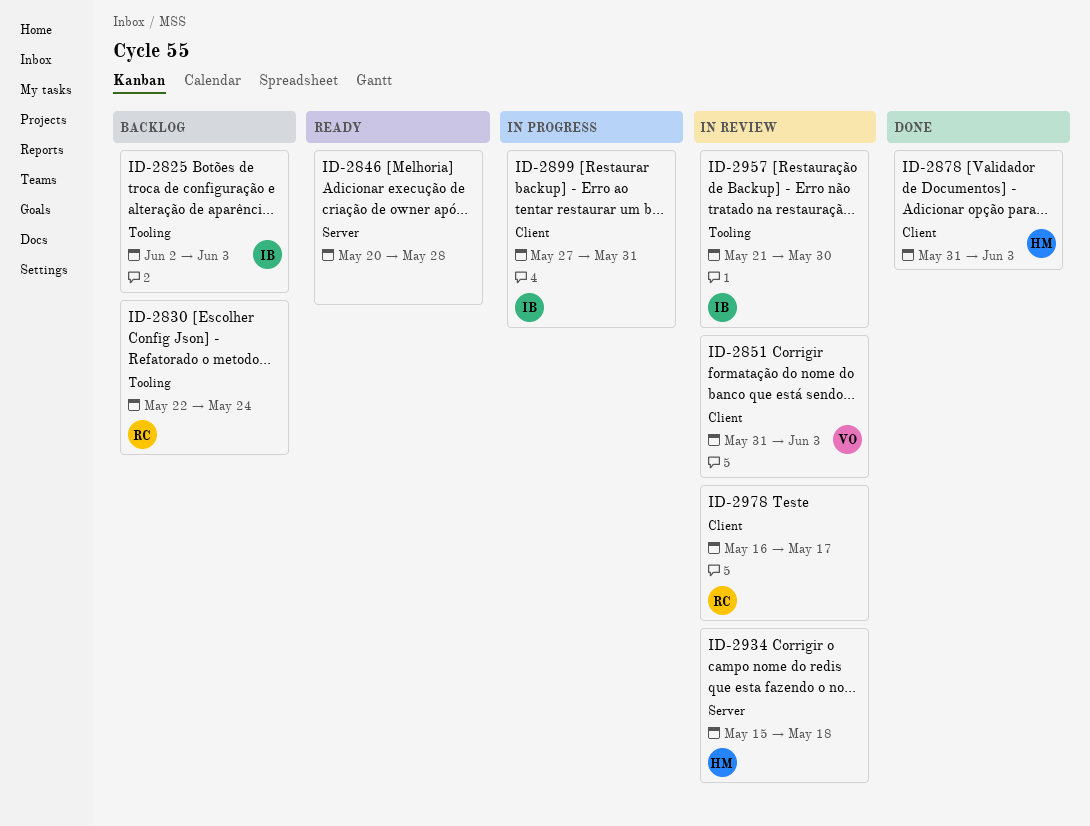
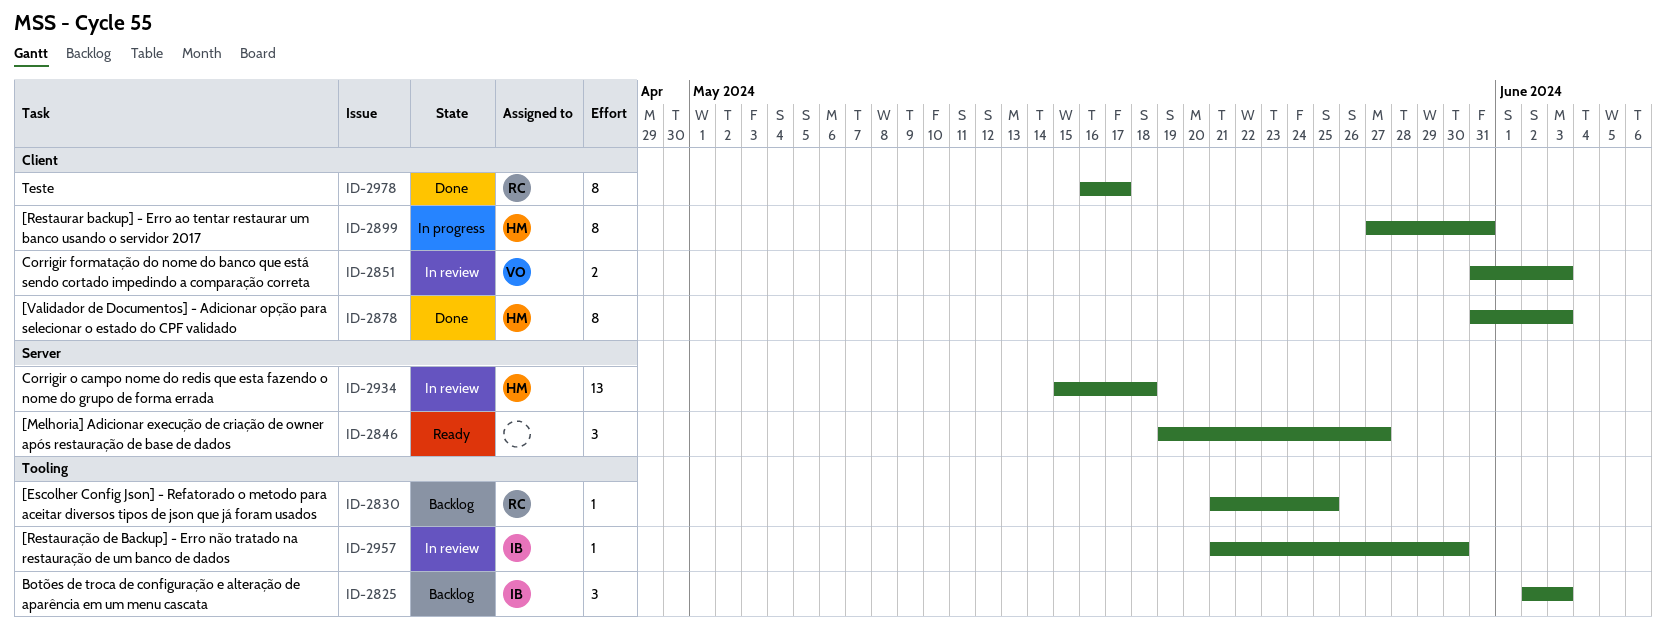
ID-2830, start: May 22 -> May 21
ID-2830, due: May 24 -> May 25
ID-2846, start: May 20 -> May 19
ID-2846, due: May 28 -> May 27
ID-2899, owner: IB -> HM
ID-2978, status: In review -> Done

